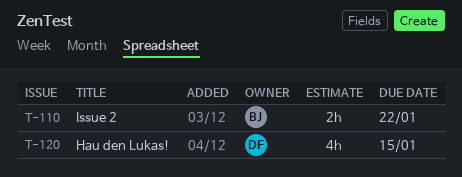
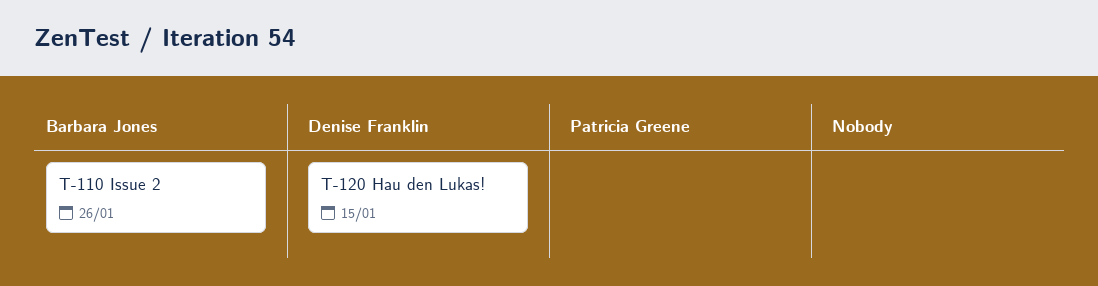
T-110, due: Jan 22 -> Jan 26

